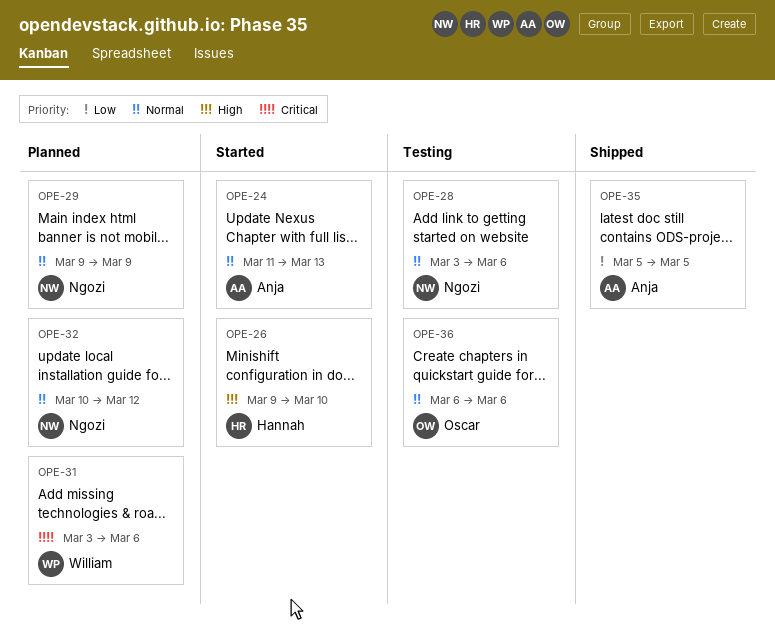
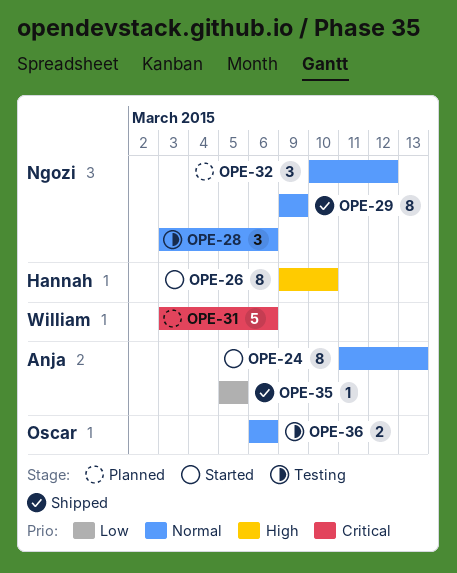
OPE-29, status: Planned -> Shipped

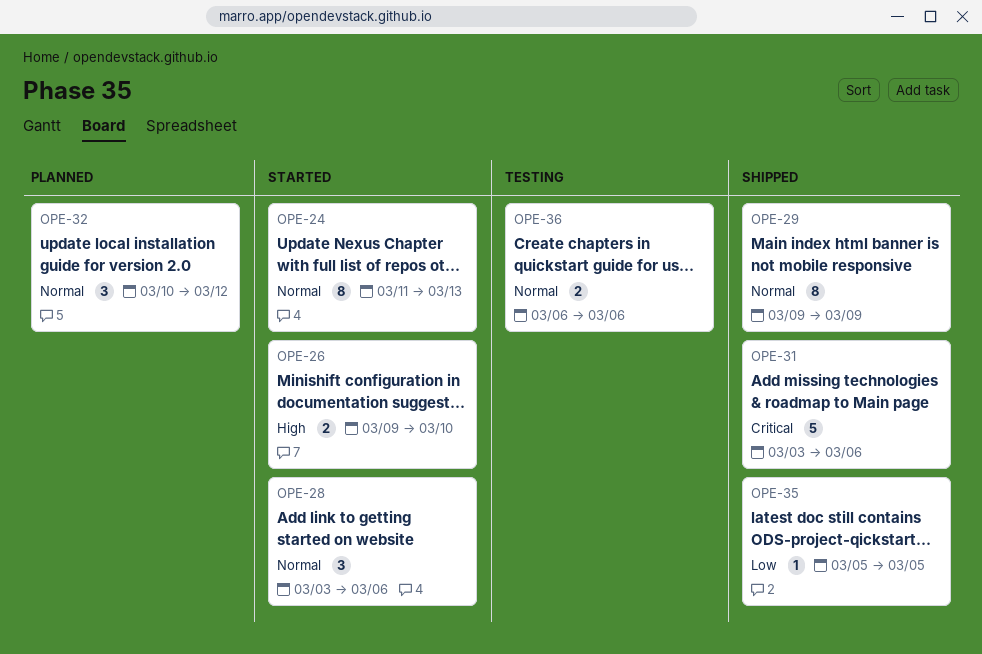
OPE-26, estimate: 8 -> 2
OPE-28, status: Testing -> Started
OPE-31, status: Planned -> Shipped

